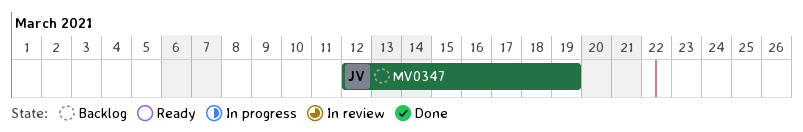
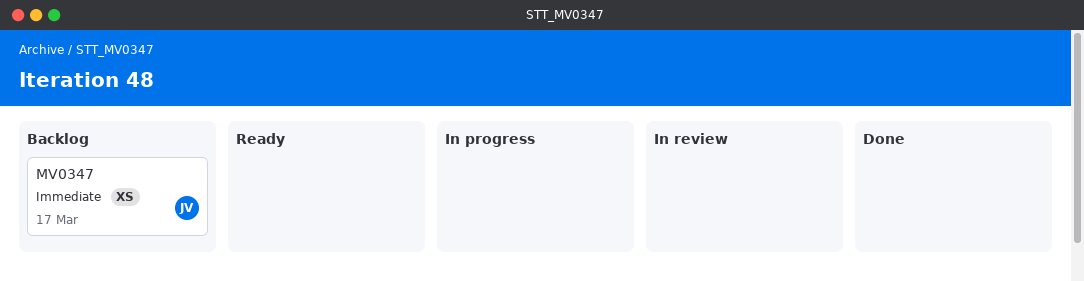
MV0347, due: Mar 19 -> Mar 17

